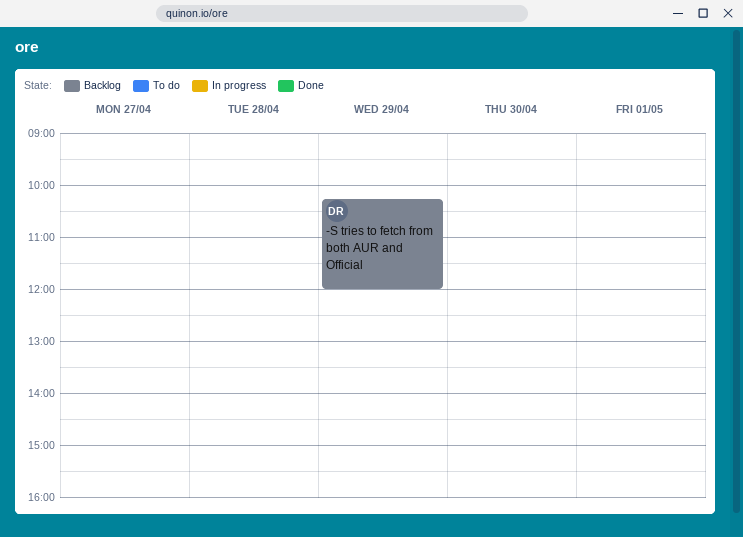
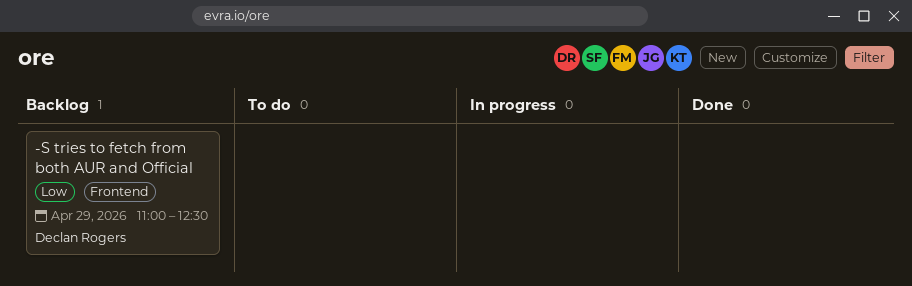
-S tries to fetch from both AUR and Official, begins: 10:15 -> 11:00
-S tries to fetch from both AUR and Official, ends: 12:00 -> 12:30

